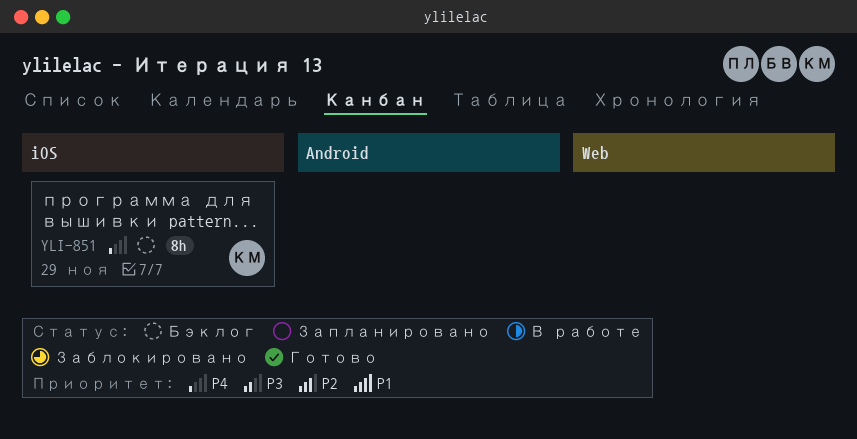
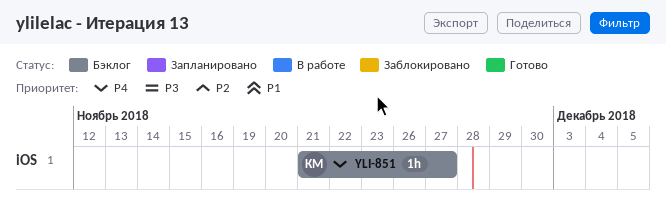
YLI-851, estimate: 8h -> 1h
YLI-851, due: Nov 29 -> Nov 27

